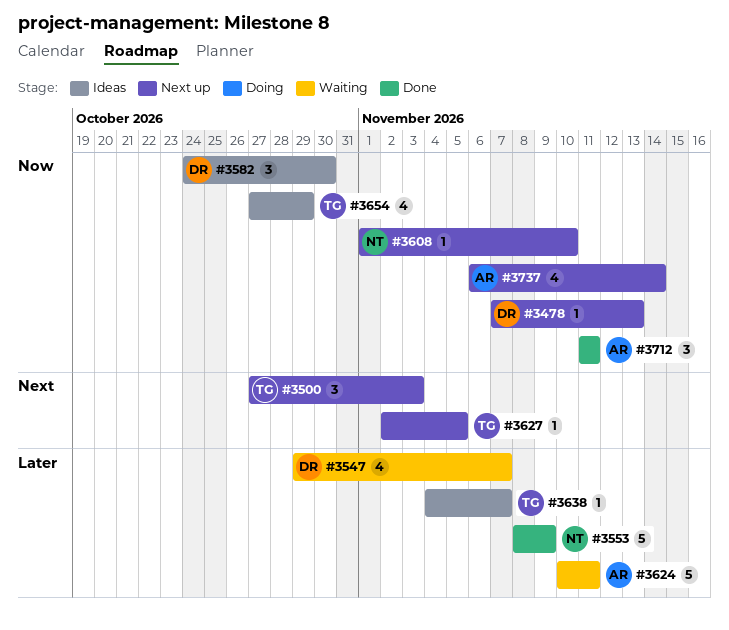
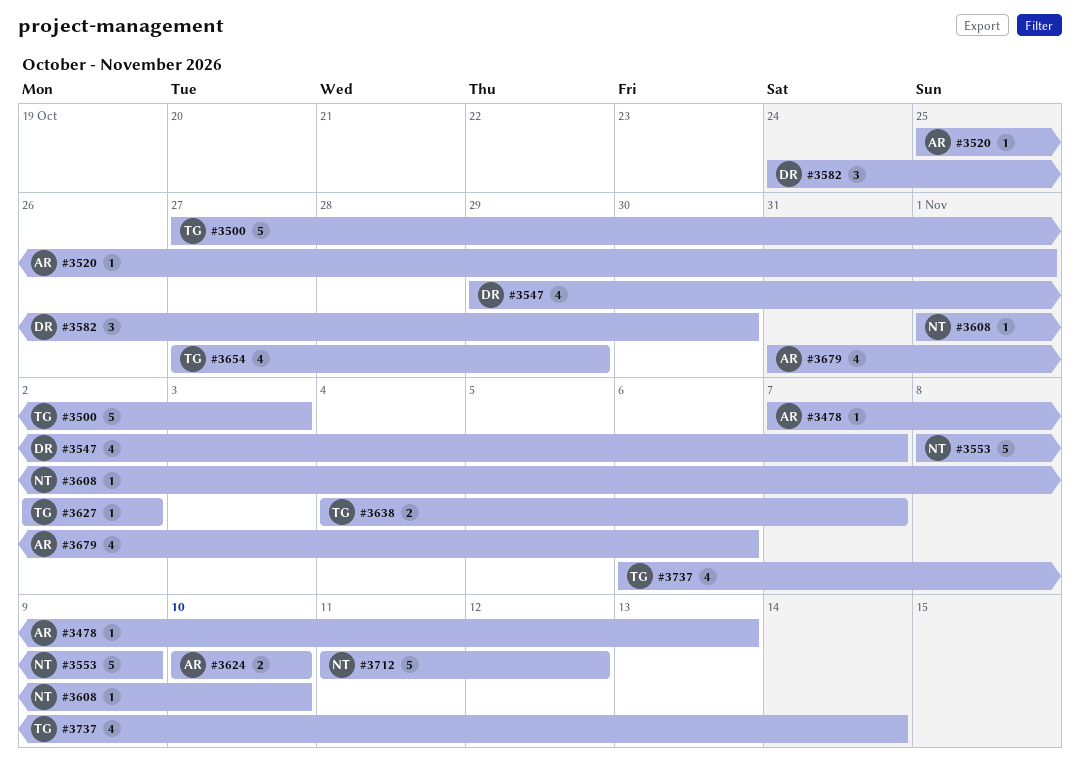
#3478, owner: DR -> AR
#3500, estimate: 3 -> 5
#3520: none -> present
#3624, estimate: 5 -> 2
#3624, due: Nov 11 -> Nov 10
#3627, due: Nov 5 -> Nov 2
#3638, estimate: 1 -> 2
#3679: none -> present
#3712, owner: AR -> NT
#3712, estimate: 3 -> 5
#3712, due: Nov 11 -> Nov 12
#3737, owner: AR -> TG

